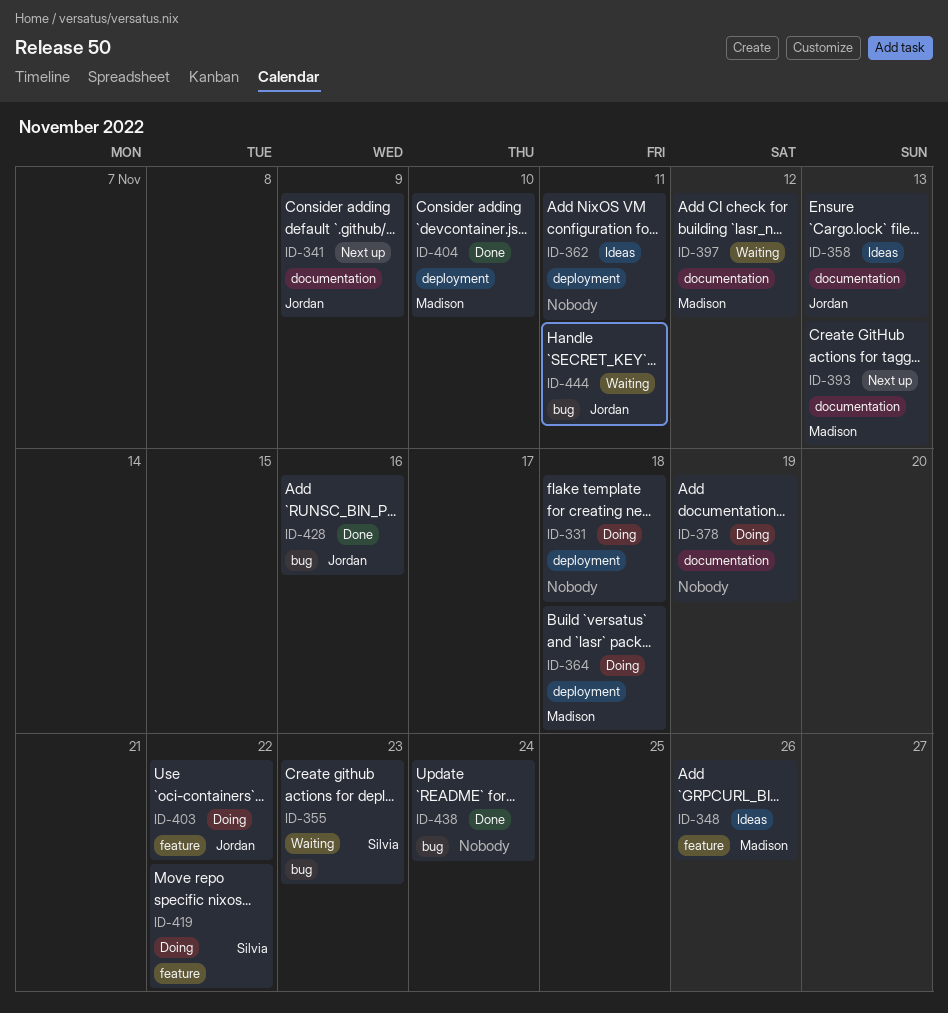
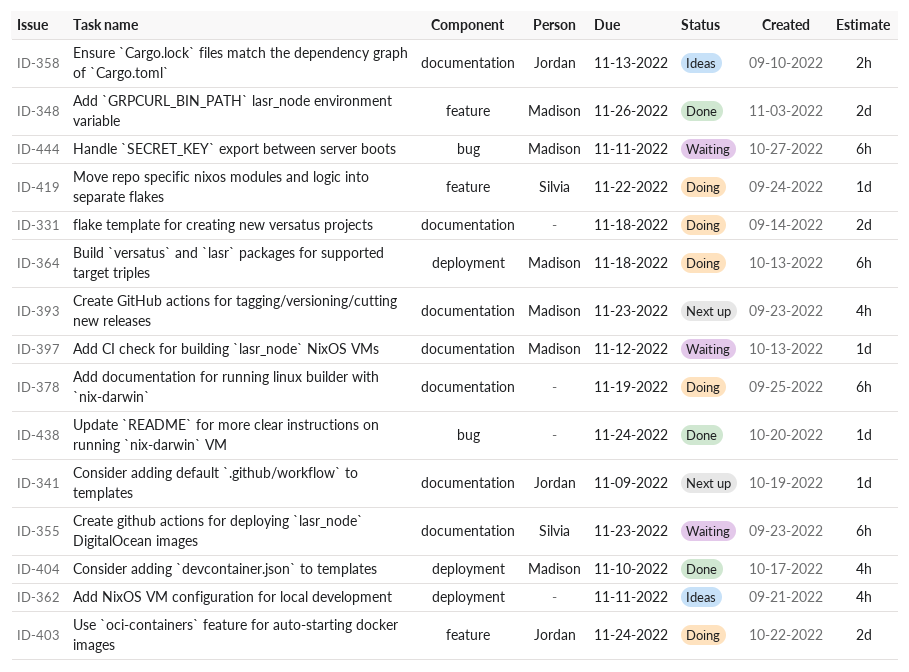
ID-331, label: deployment -> documentation
ID-348, status: Ideas -> Done
ID-355, label: bug -> documentation
ID-393, due: Nov 13 -> Nov 23
ID-403, due: Nov 22 -> Nov 24
ID-428: present -> none
ID-444, owner: Jordan -> Madison

